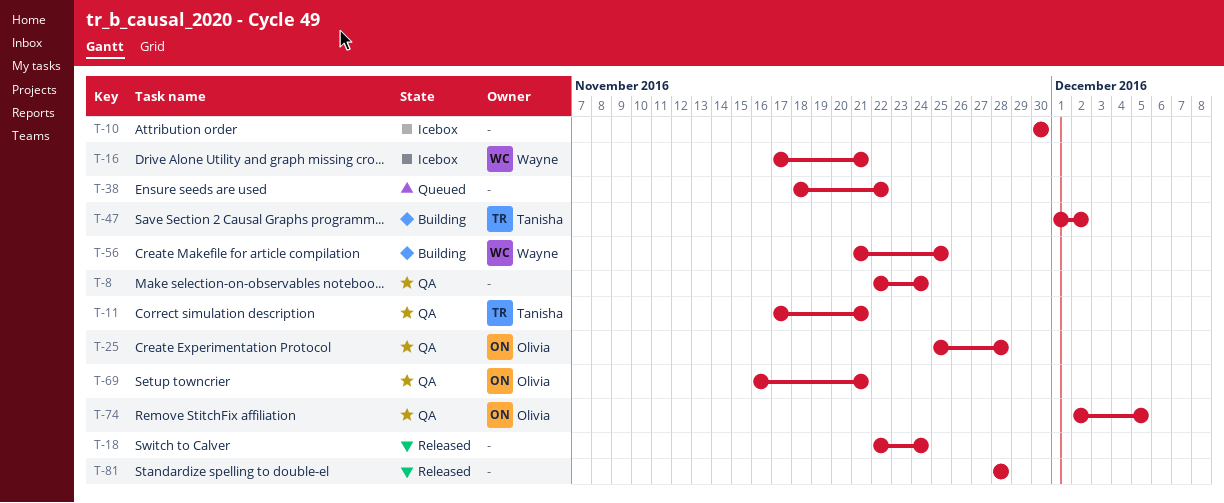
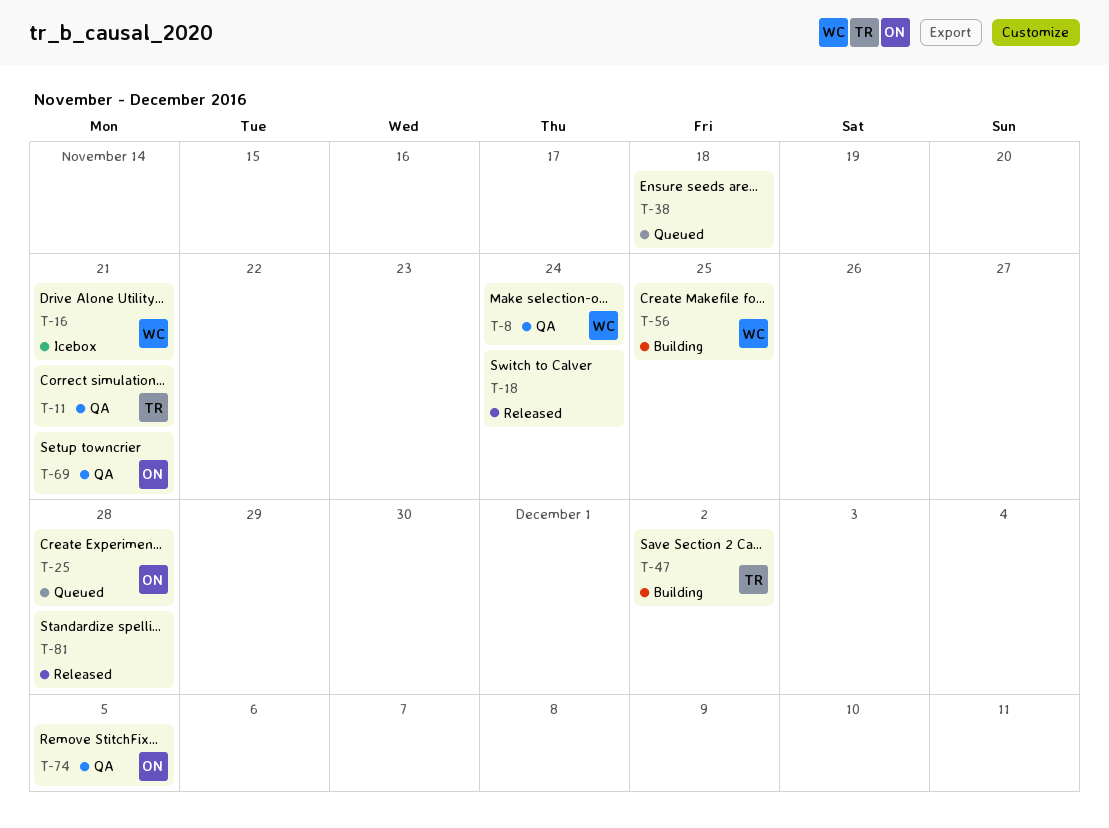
T-8, owner: none -> Wayne
T-10: present -> none
T-25, status: QA -> Queued
T-38, due: Nov 22 -> Nov 18

